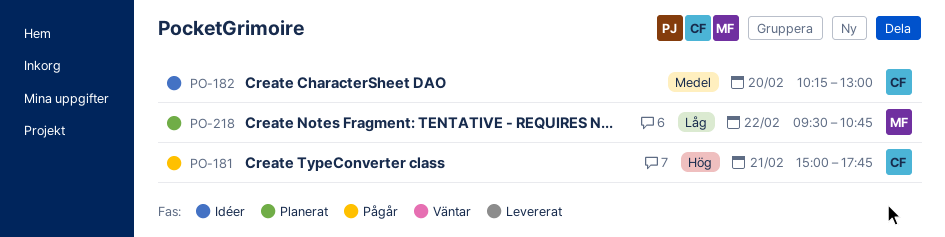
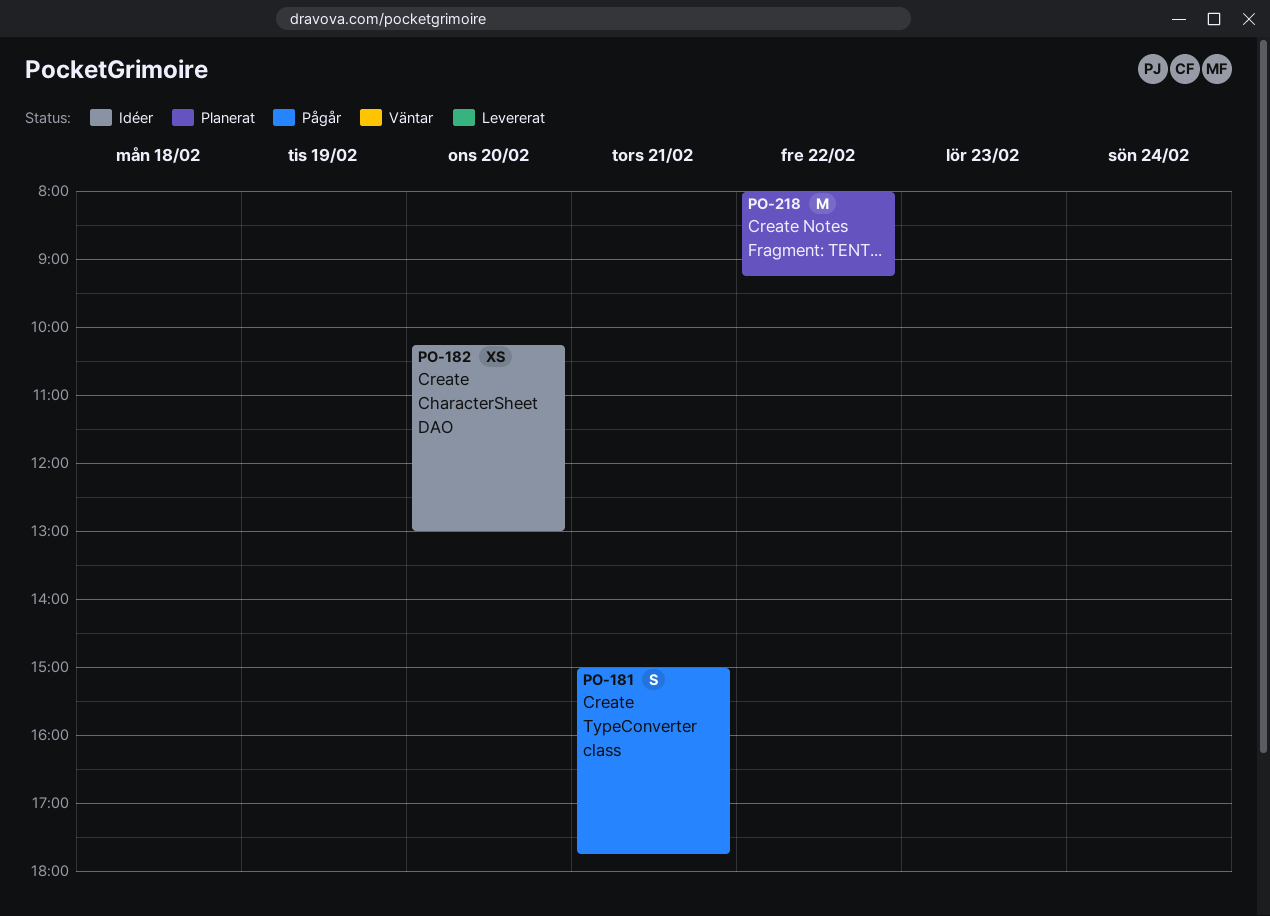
PO-218, begins: 09:30 -> 08:00
PO-218, ends: 10:45 -> 09:15

